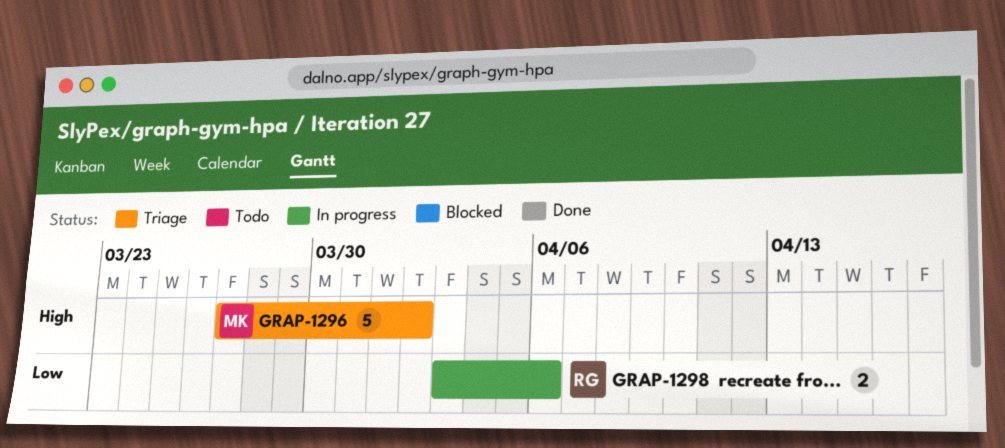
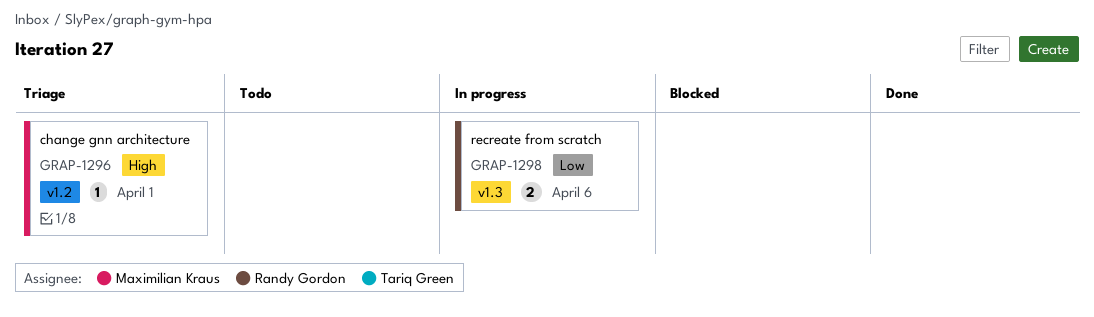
GRAP-1296, estimate: 5 -> 1
GRAP-1296, due: Apr 2 -> Apr 1

